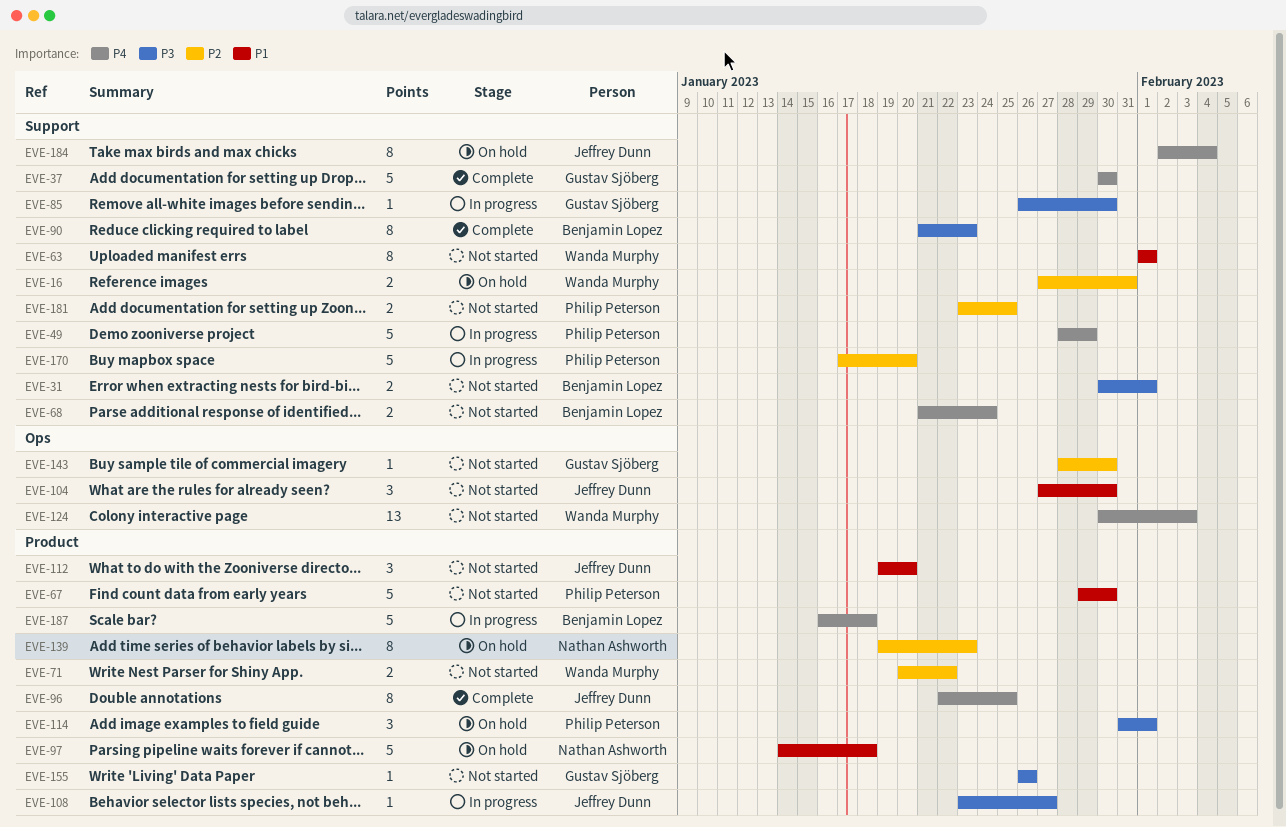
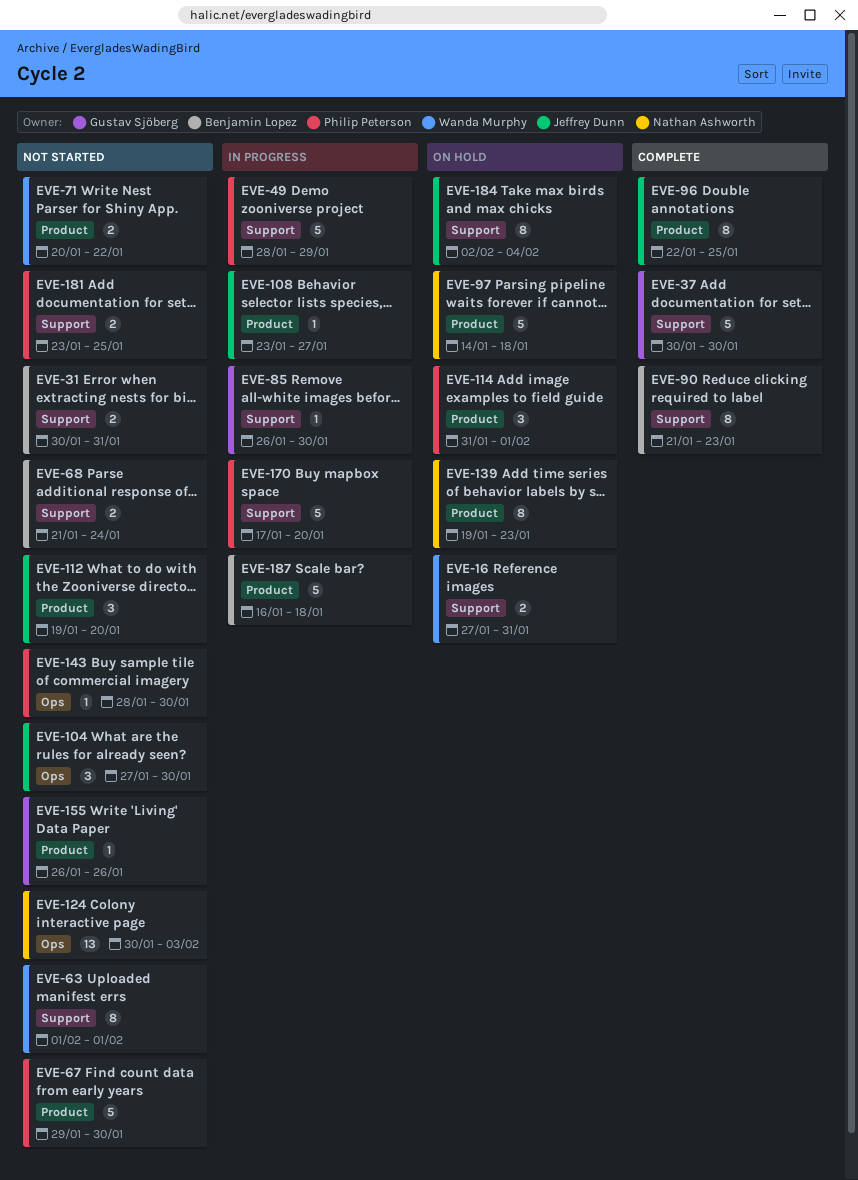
EVE-31, due: Feb 1 -> Jan 31
EVE-124, owner: Wanda Murphy -> Nathan Ashworth
EVE-143, owner: Gustav Sjöberg -> Philip Peterson

